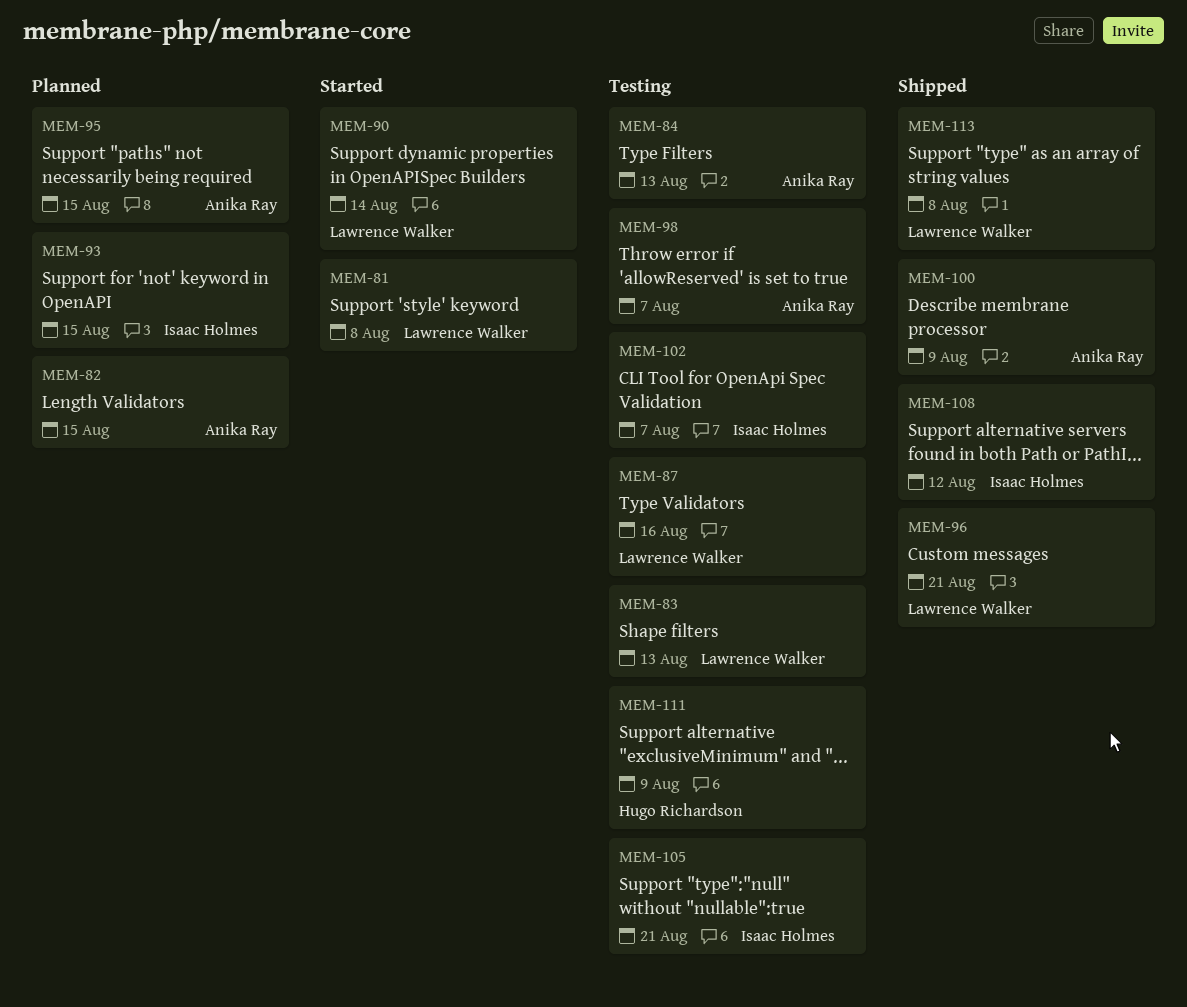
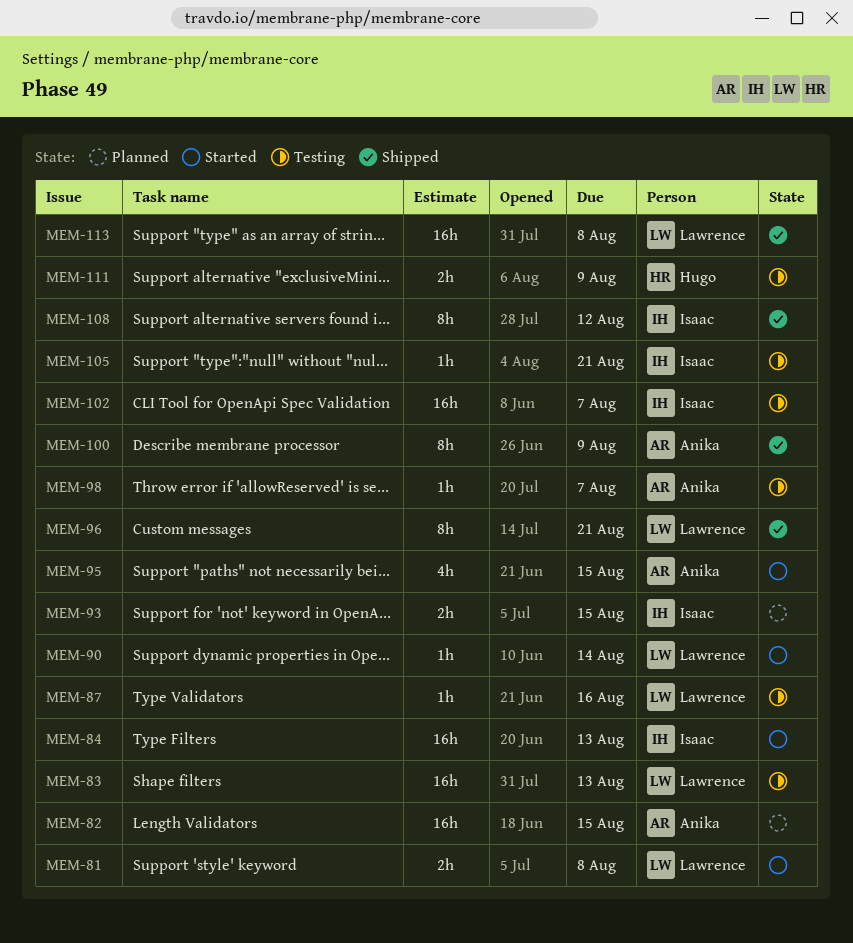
MEM-84, status: Testing -> Started
MEM-84, owner: Anika Ray -> Isaac Holmes
MEM-95, status: Planned -> Started

